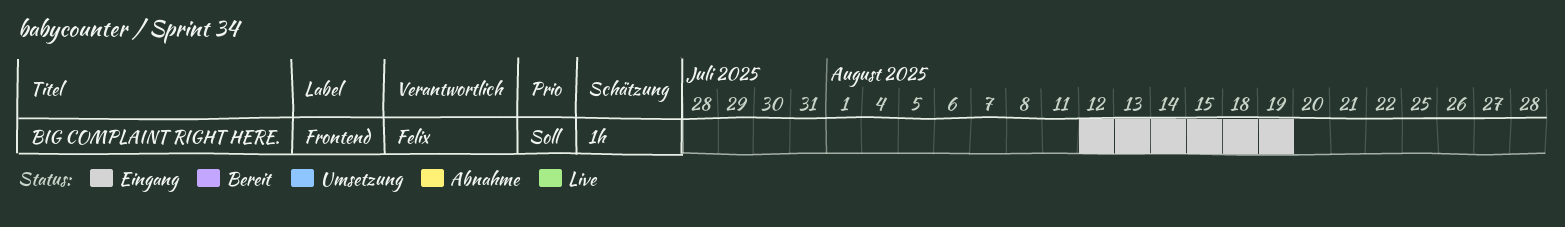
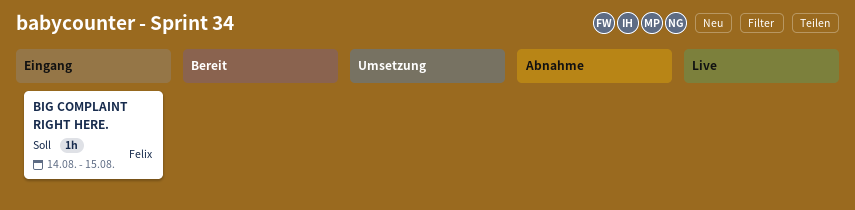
BIG COMPLAINT RIGHT HERE., start: Aug 12 -> Aug 14
BIG COMPLAINT RIGHT HERE., due: Aug 19 -> Aug 15

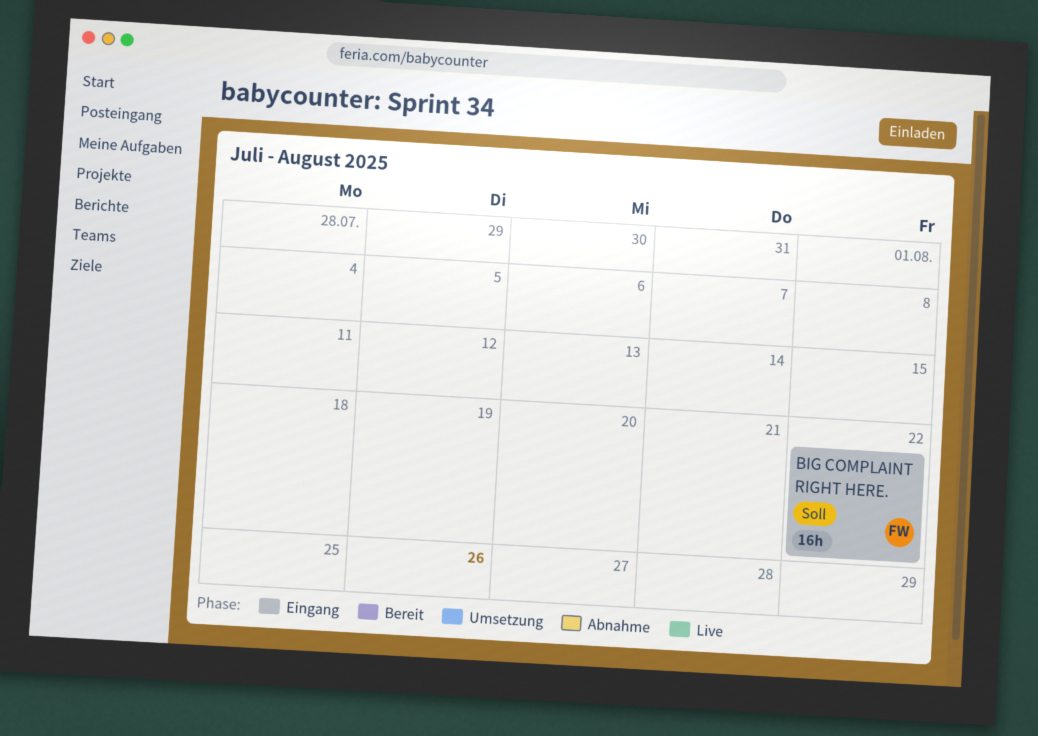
BIG COMPLAINT RIGHT HERE., estimate: 1h -> 16h
BIG COMPLAINT RIGHT HERE., due: Aug 15 -> Aug 22

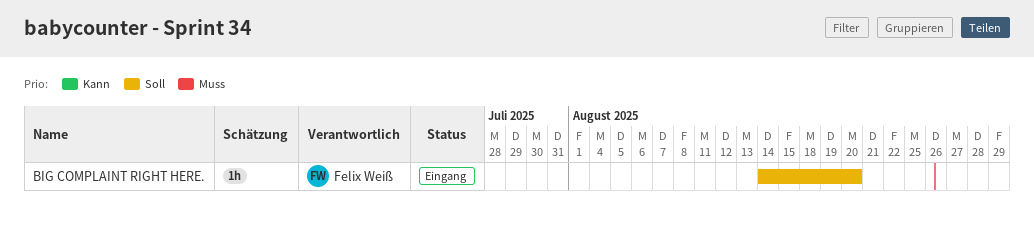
BIG COMPLAINT RIGHT HERE., estimate: 16h -> 1h
BIG COMPLAINT RIGHT HERE., due: Aug 22 -> Aug 20

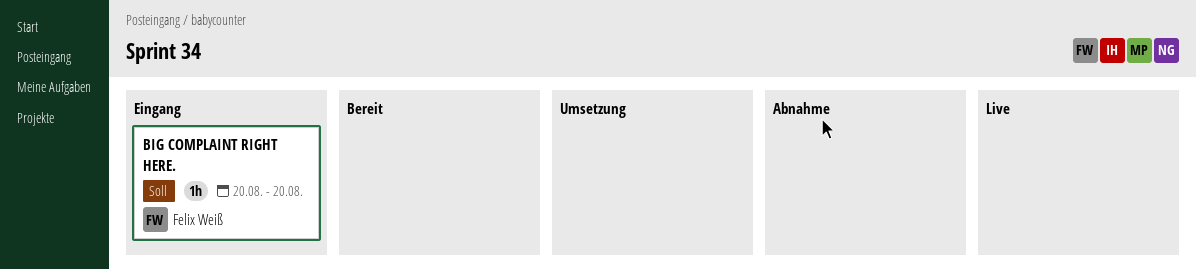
BIG COMPLAINT RIGHT HERE., start: Aug 14 -> Aug 20

